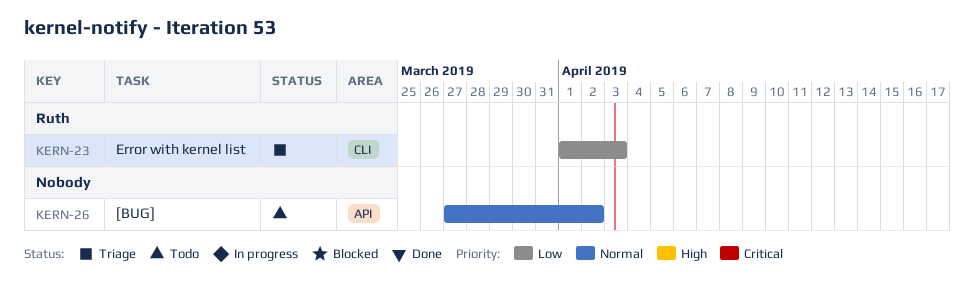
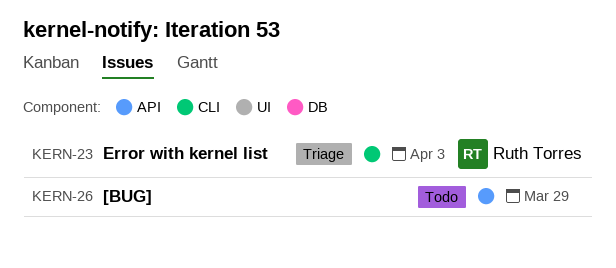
KERN-26, due: Apr 2 -> Mar 29

